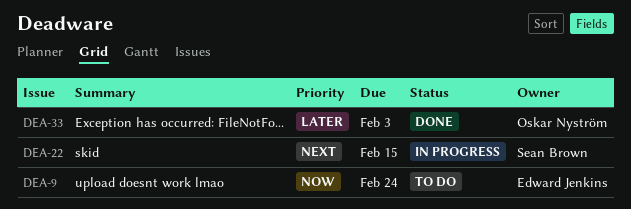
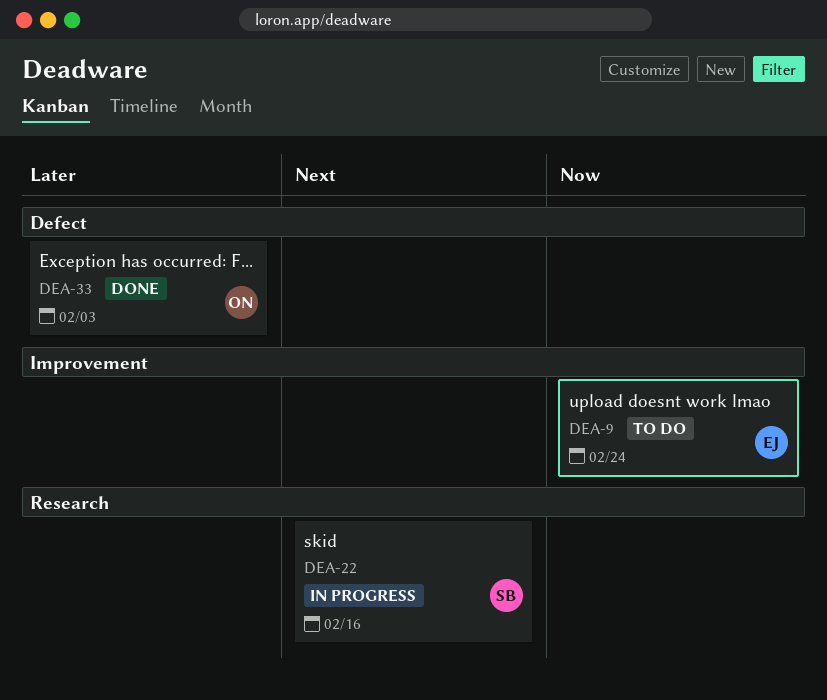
DEA-22, due: Feb 15 -> Feb 16

